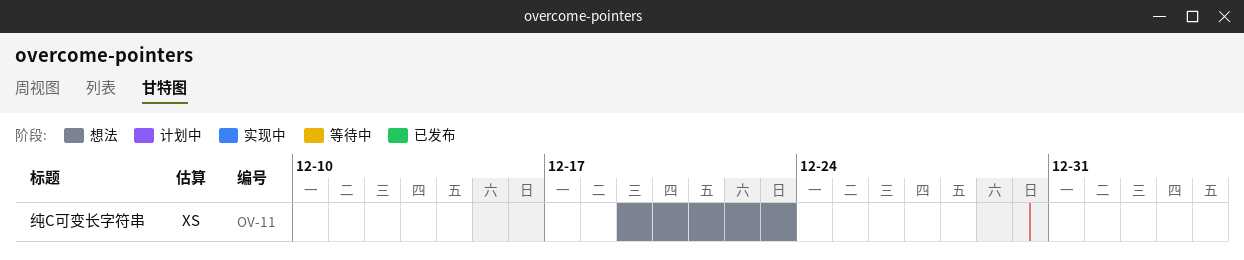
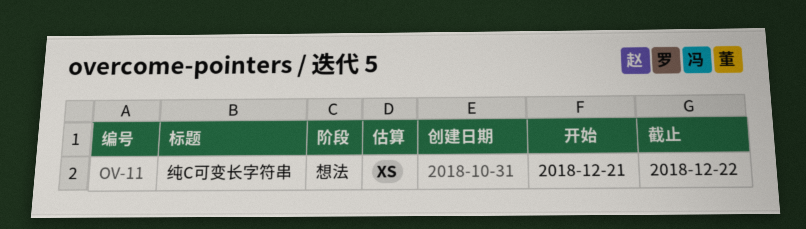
OV-11, start: Dec 19 -> Dec 21
OV-11, due: Dec 23 -> Dec 22

